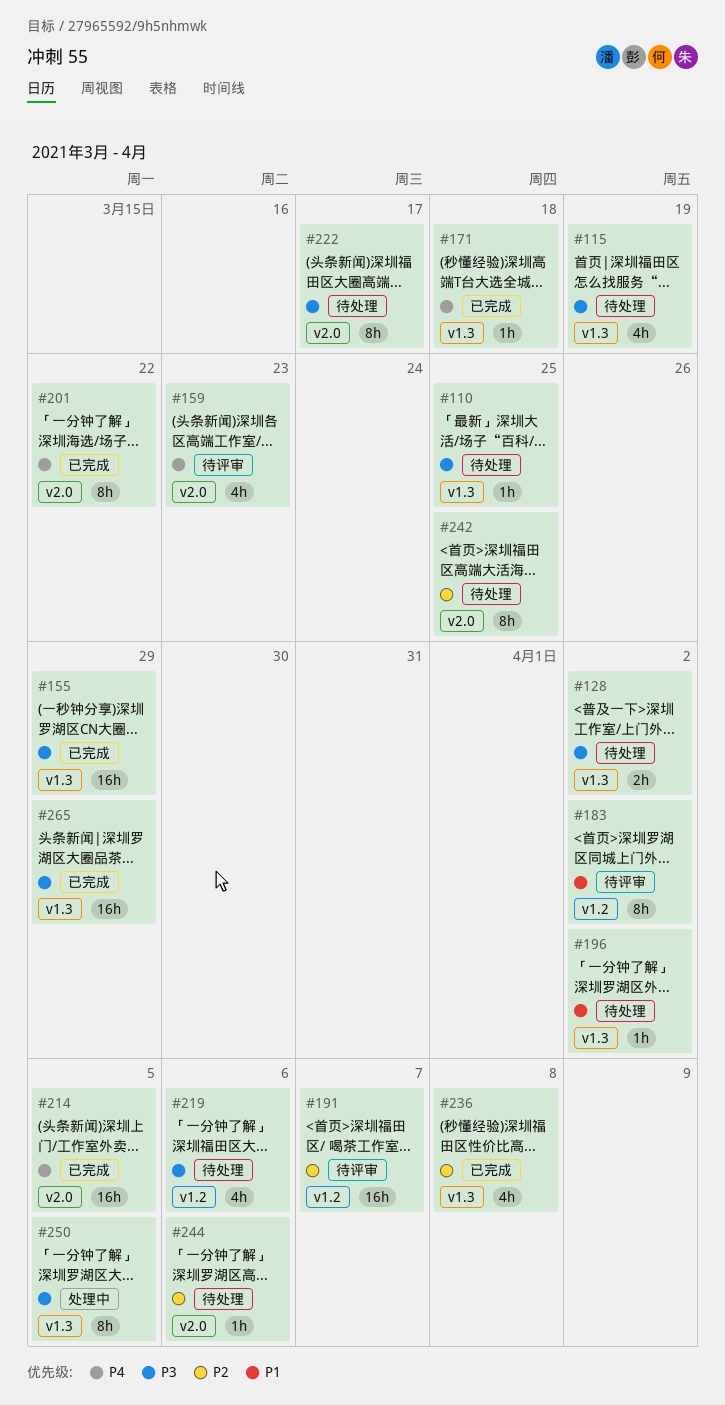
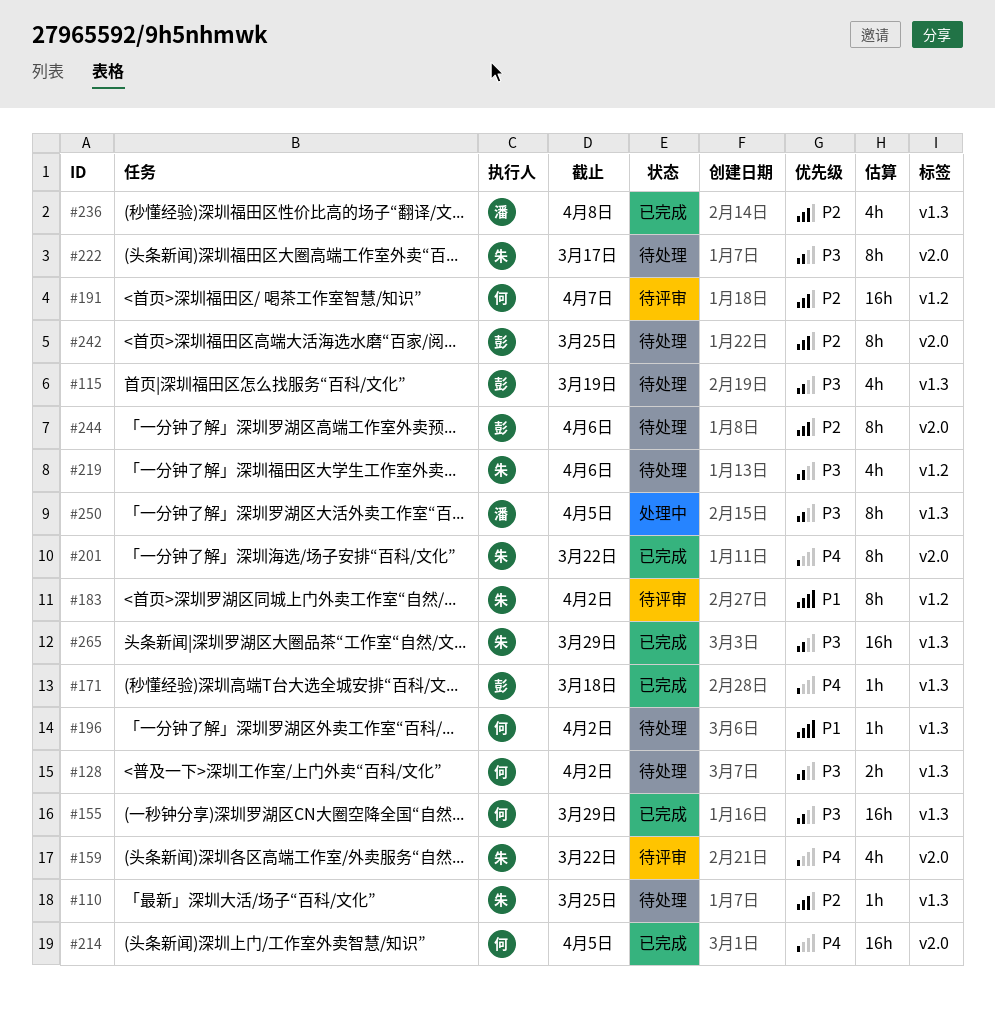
#110, priority: P3 -> P2
#159, due: Mar 23 -> Mar 22
#244, estimate: 1h -> 8h

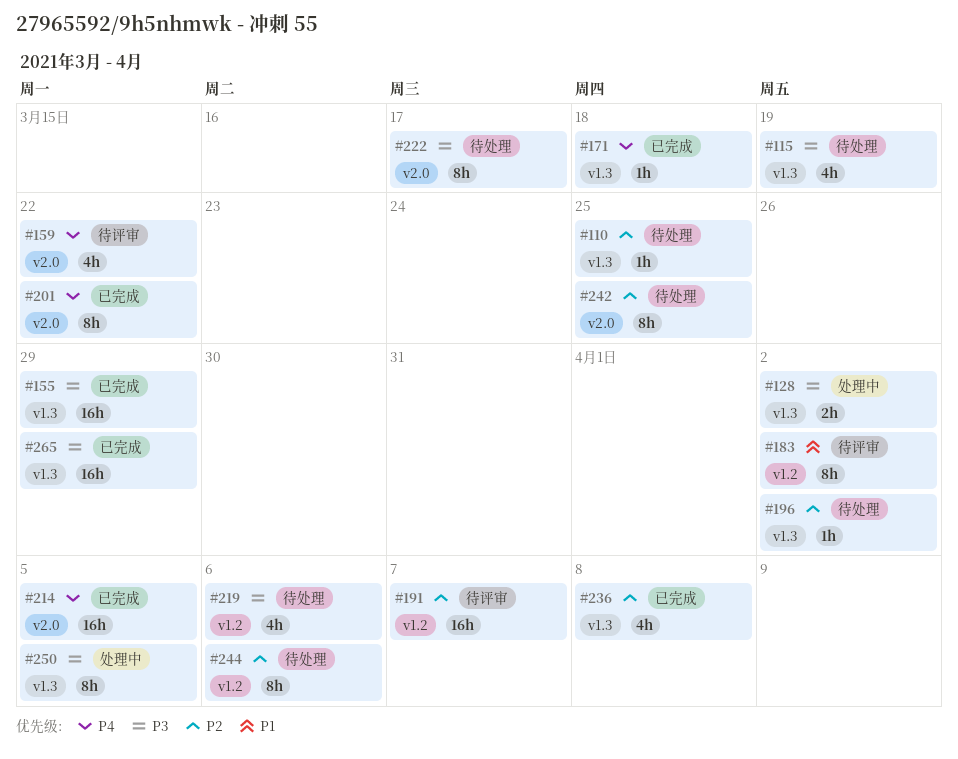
#128, status: 待处理 -> 处理中
#196, priority: P1 -> P2
#244, label: v2.0 -> v1.2

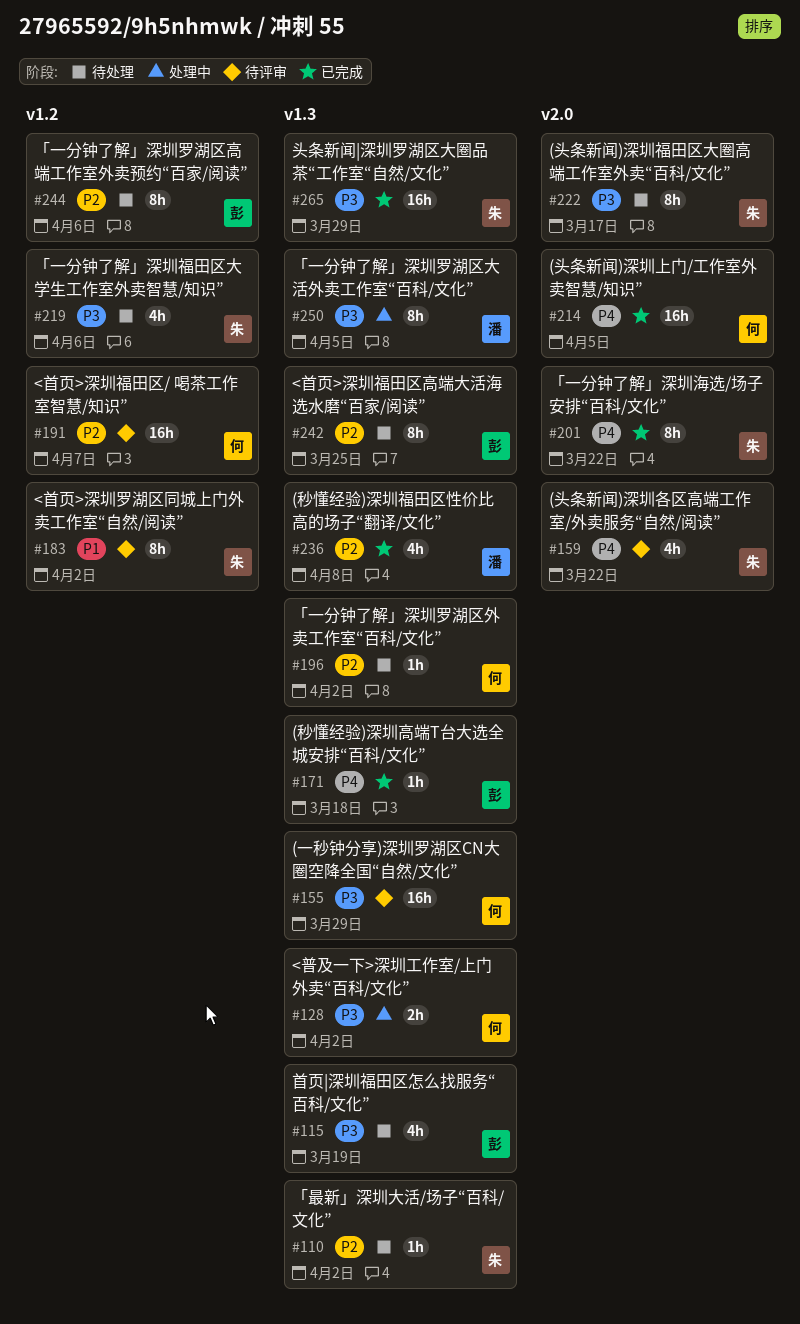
#110, due: Mar 25 -> Apr 2
#155, status: 已完成 -> 待评审
#242, label: v2.0 -> v1.3

